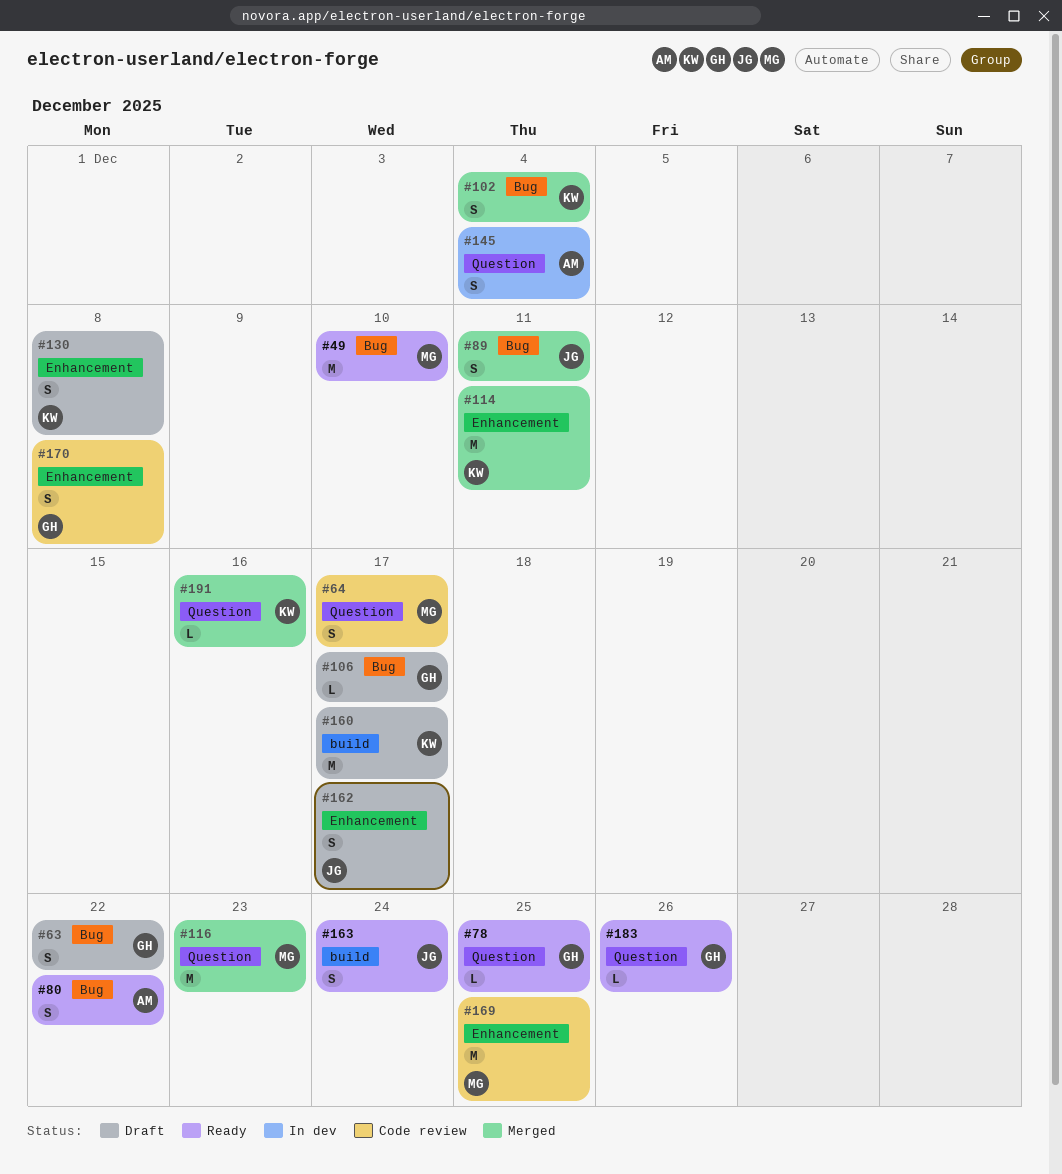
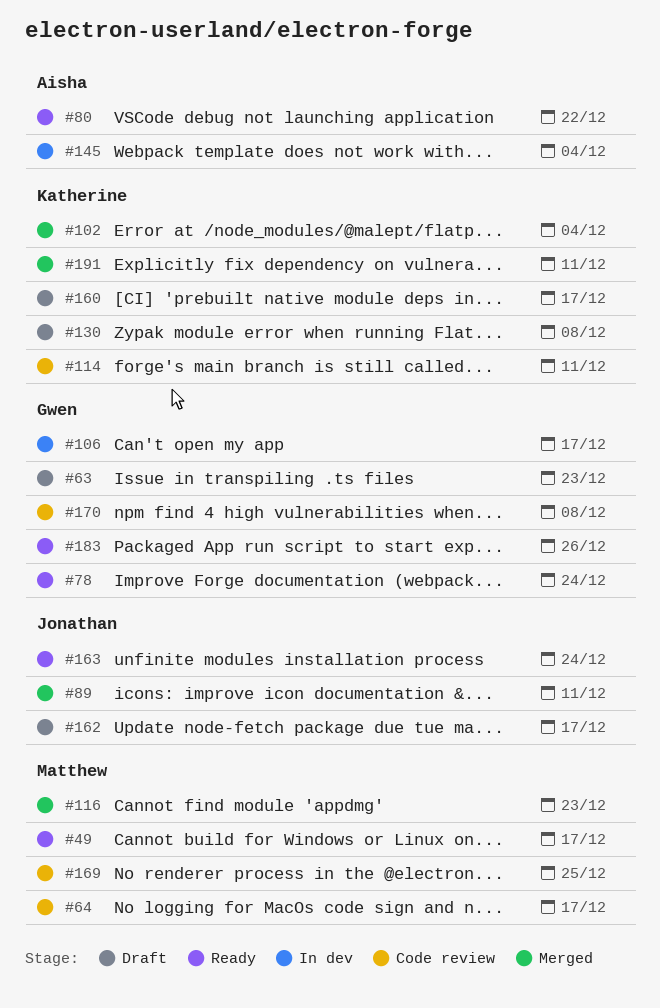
#49, due: Dec 10 -> Dec 17
#63, due: Dec 22 -> Dec 23
#78, due: Dec 25 -> Dec 24
#106, status: Draft -> In dev
#114, status: Merged -> Code review
#191, due: Dec 16 -> Dec 11

